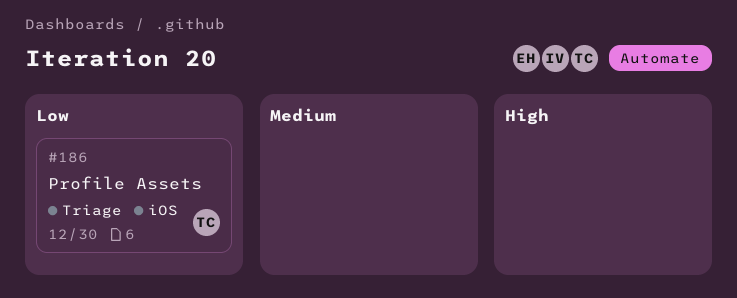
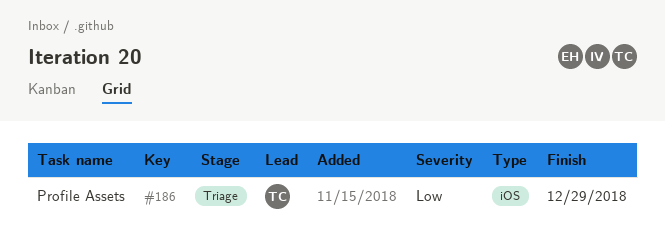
#186, due: Dec 30 -> Dec 29

